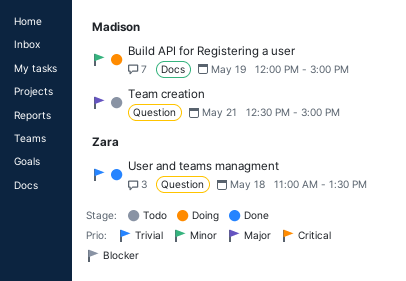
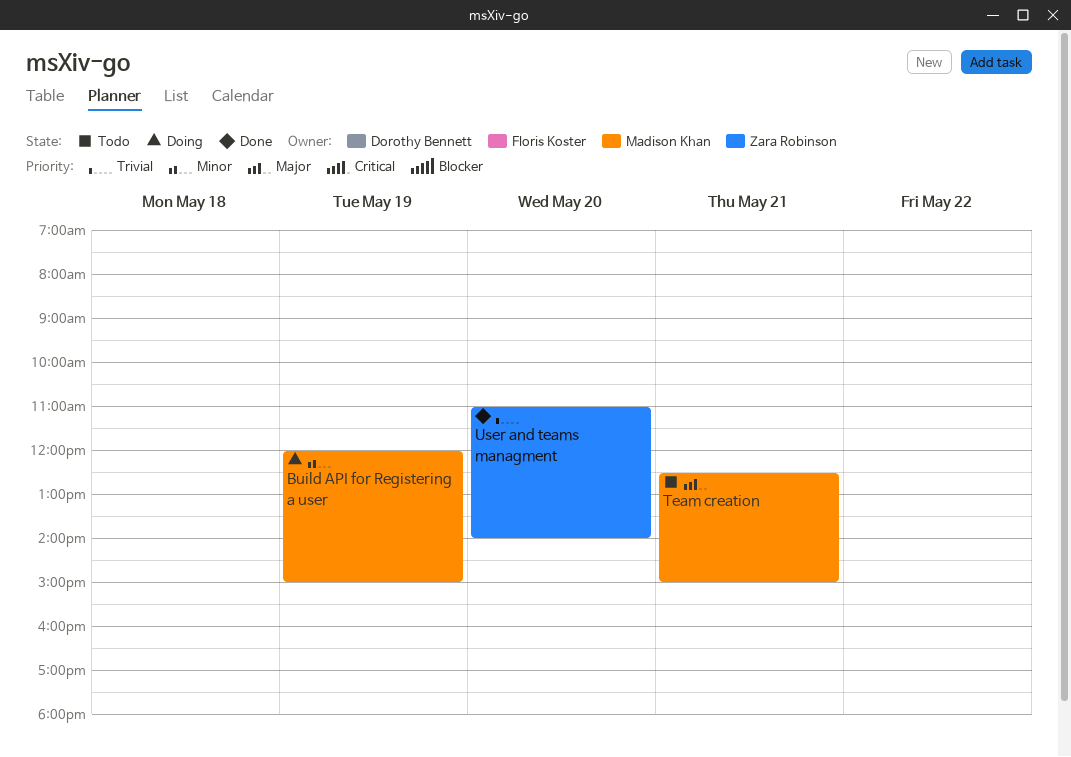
User and teams managment, day: May 18 -> May 20
User and teams managment, ends: 13:30 -> 14:00

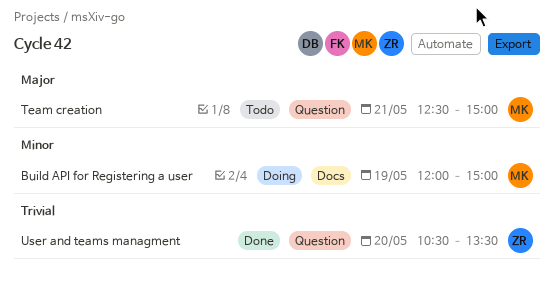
User and teams managment, begins: 11:00 -> 10:30
User and teams managment, ends: 14:00 -> 13:30

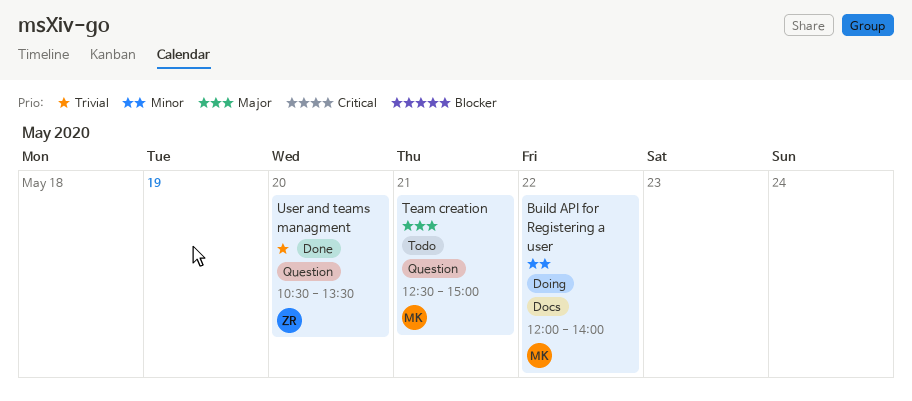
Build API for Registering a user, day: May 19 -> May 22
Build API for Registering a user, ends: 15:00 -> 14:00

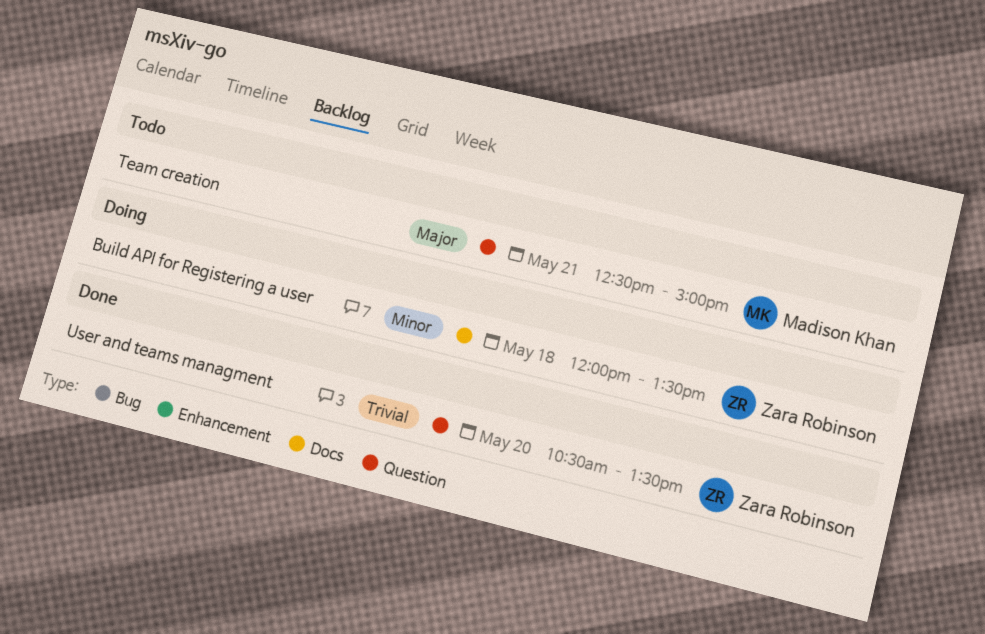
Build API for Registering a user, owner: Madison Khan -> Zara Robinson
Build API for Registering a user, day: May 22 -> May 18
Build API for Registering a user, ends: 14:00 -> 13:30

